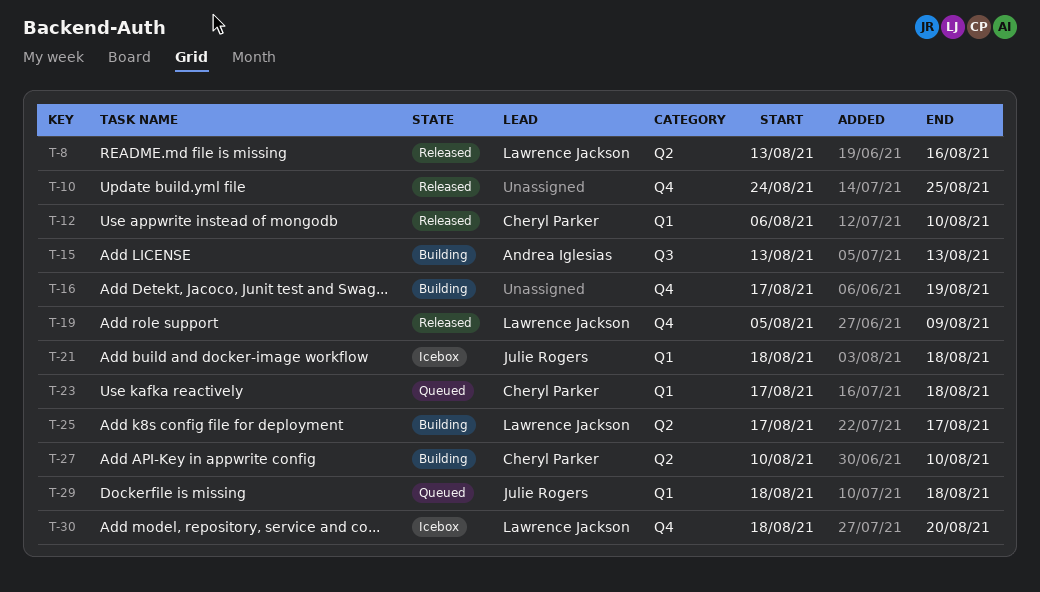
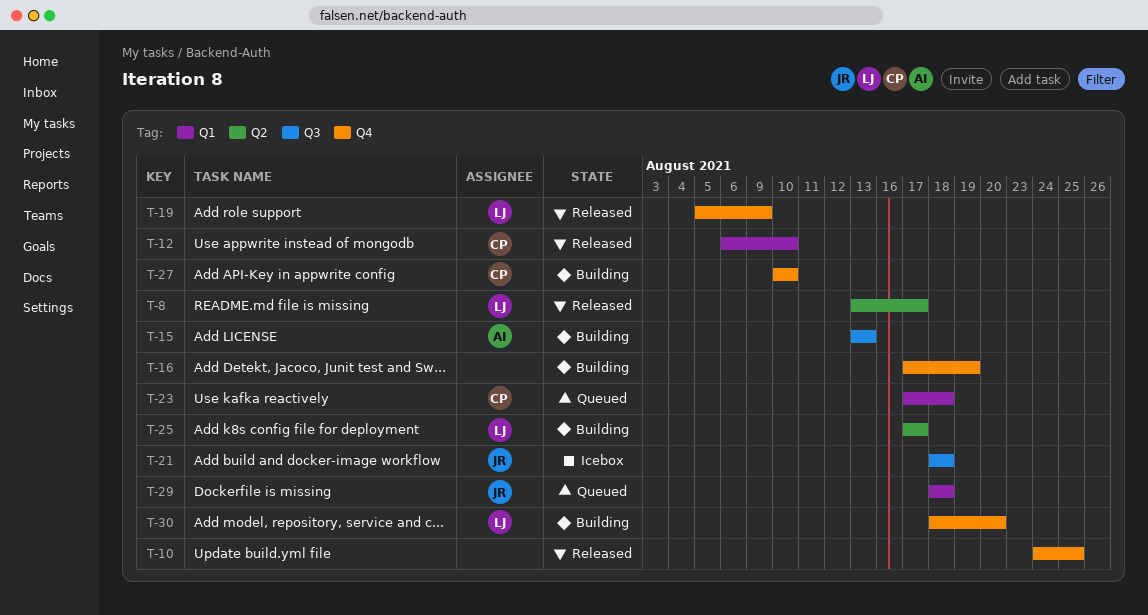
T-8, due: Aug 16 -> Aug 17
T-21, label: Q1 -> Q3
T-27, label: Q2 -> Q4
T-30, status: Icebox -> Building

